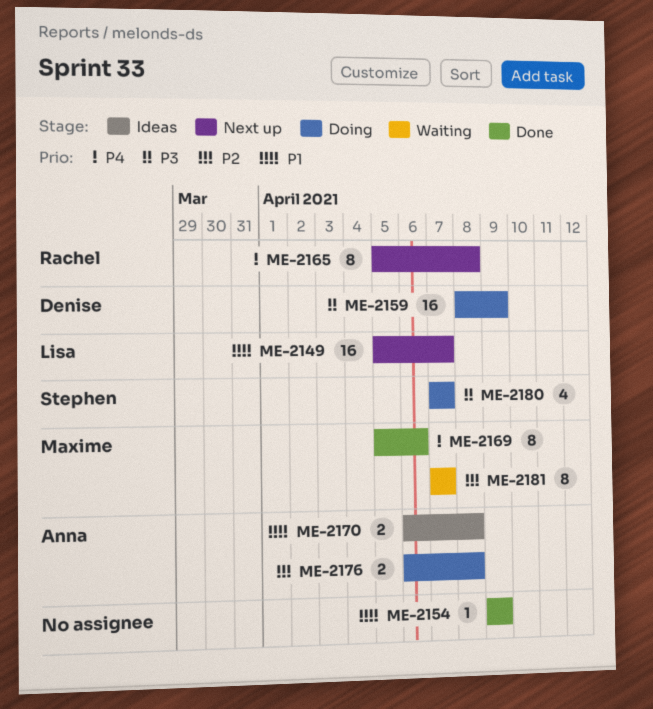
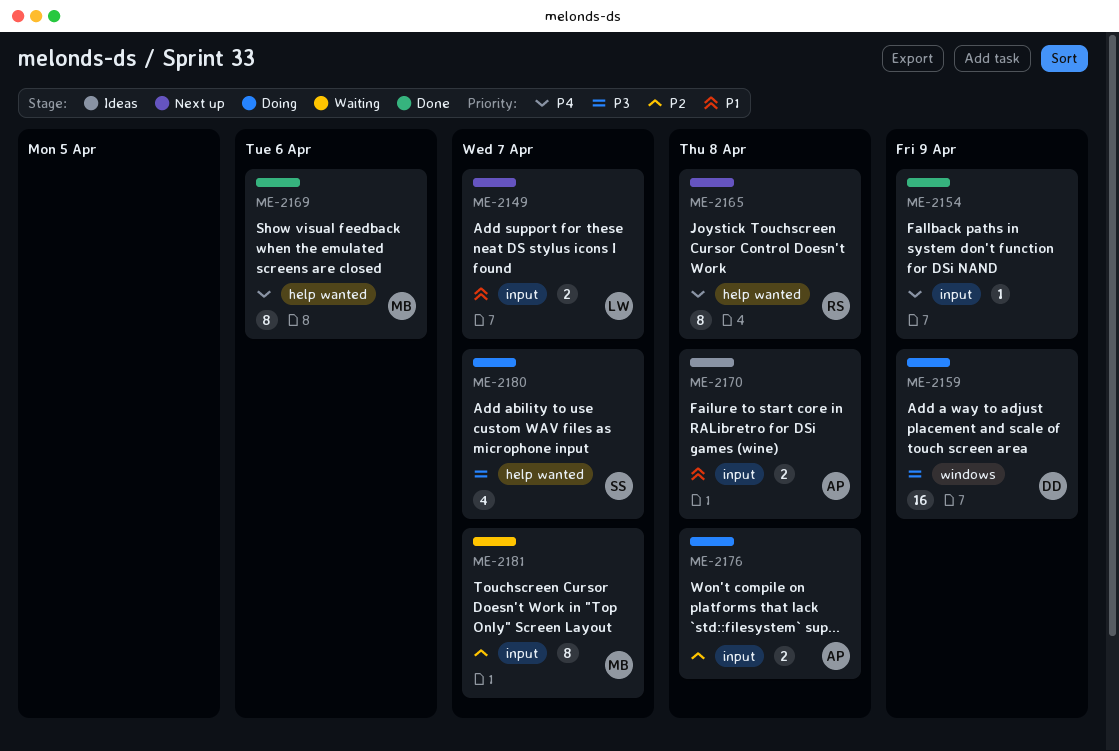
ME-2149, estimate: 16 -> 2
ME-2154, priority: P1 -> P4

